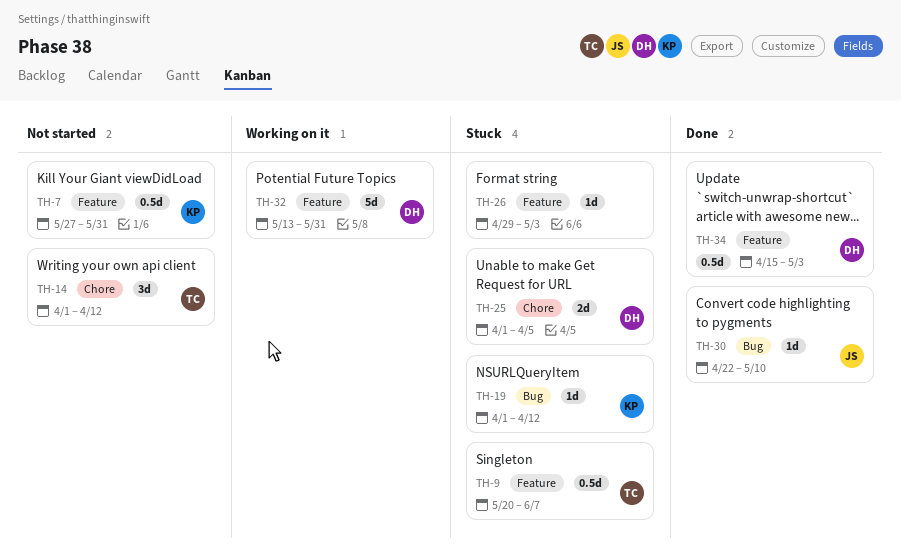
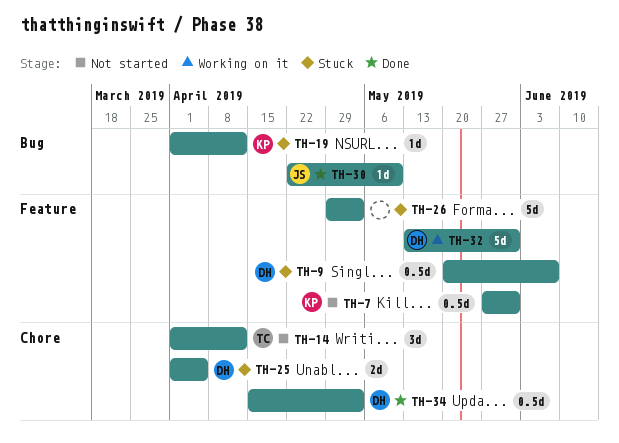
TH-9, owner: TC -> DH
TH-26, estimate: 1d -> 5d
TH-34, label: Feature -> Chore

